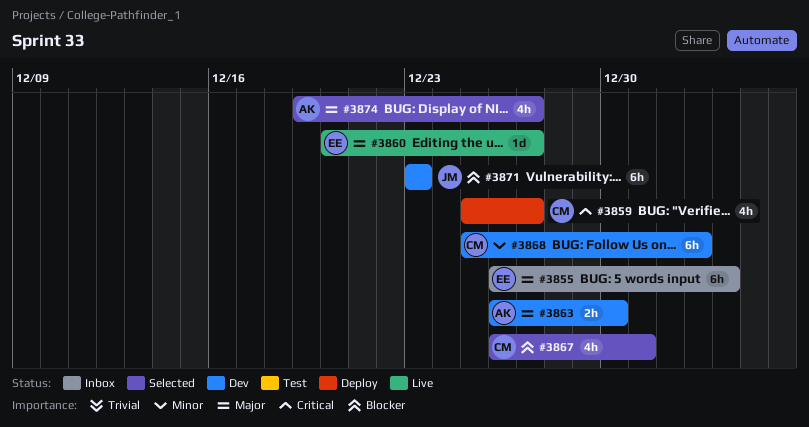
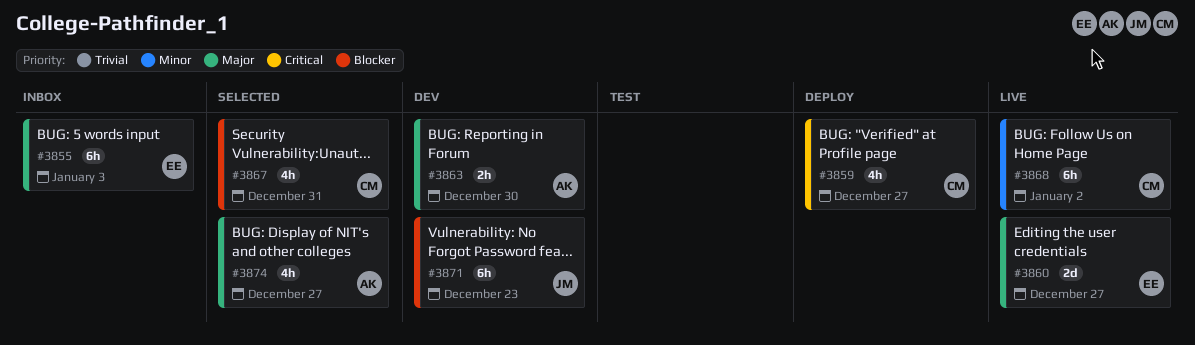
#3860, estimate: 1d -> 2d
#3868, status: Dev -> Live

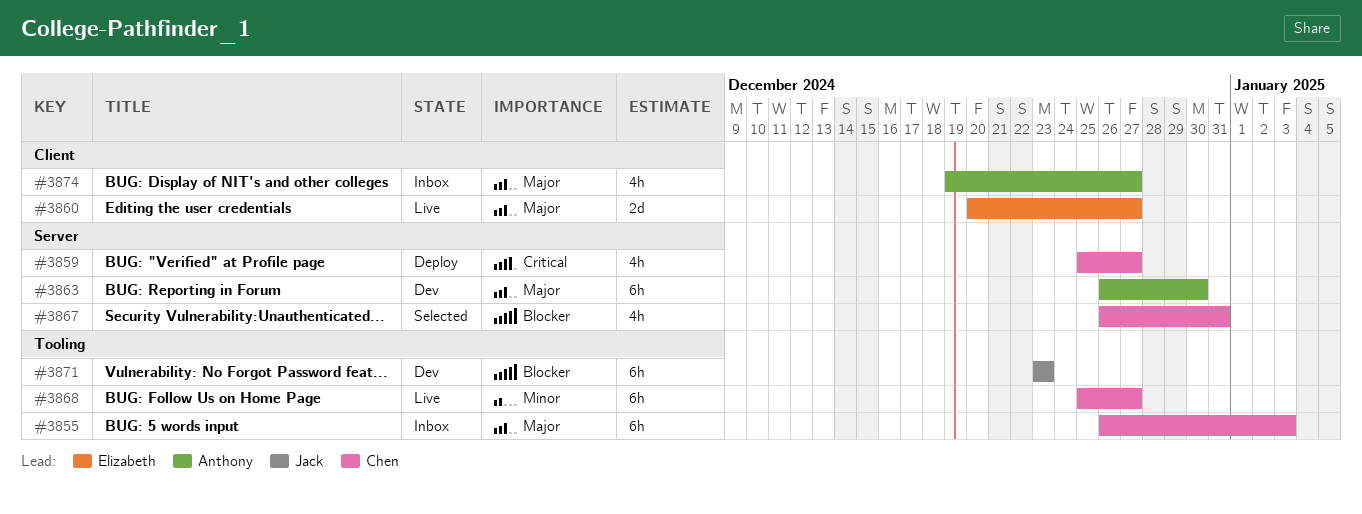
#3855, owner: Elizabeth -> Chen
#3863, estimate: 2h -> 6h
#3868, due: Jan 2 -> Dec 27
#3874, status: Selected -> Inbox

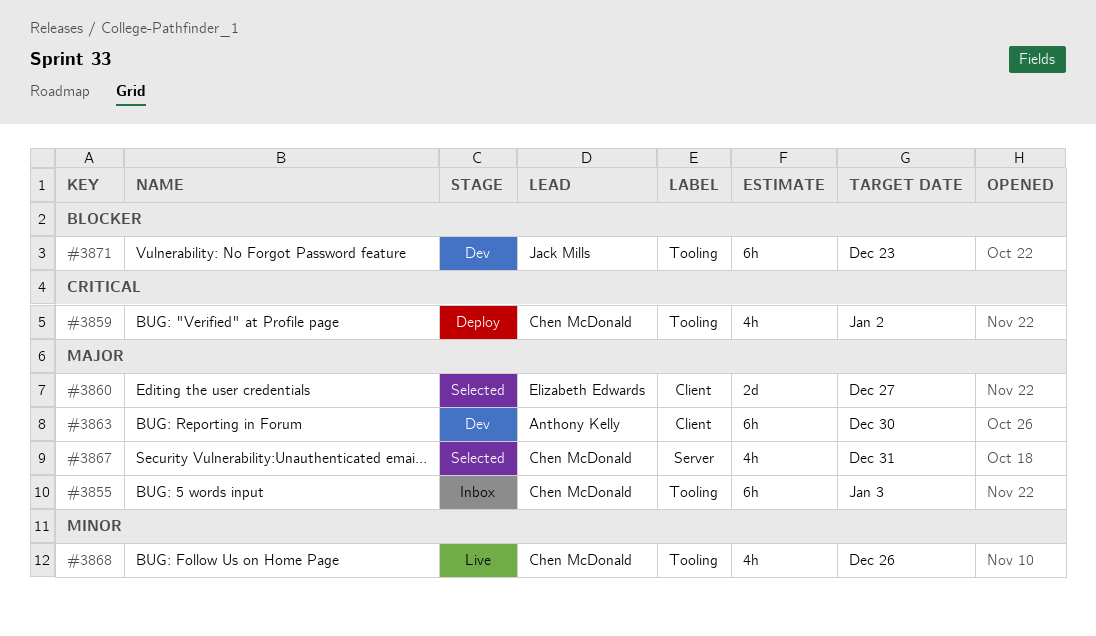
#3859, label: Server -> Tooling
#3859, due: Dec 27 -> Jan 2
#3860, status: Live -> Selected
#3863, label: Server -> Client
#3867, priority: Blocker -> Major
#3868, estimate: 6h -> 4h
#3868, due: Dec 27 -> Dec 26
#3874: present -> none

